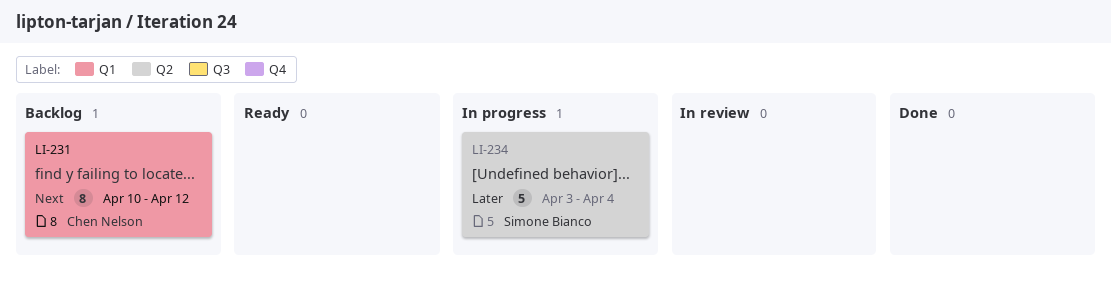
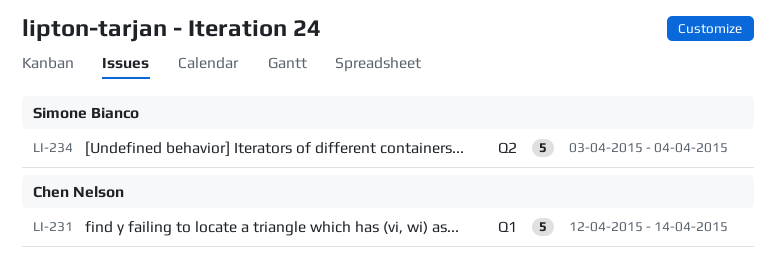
LI-231, estimate: 8 -> 5
LI-231, start: Apr 10 -> Apr 12
LI-231, due: Apr 12 -> Apr 14

